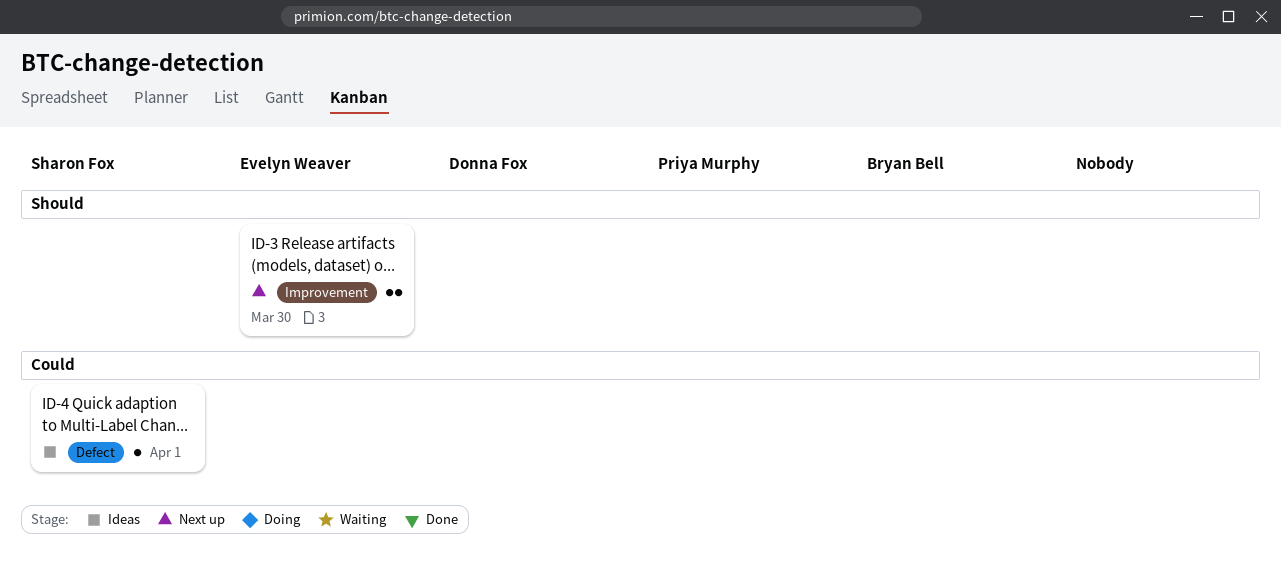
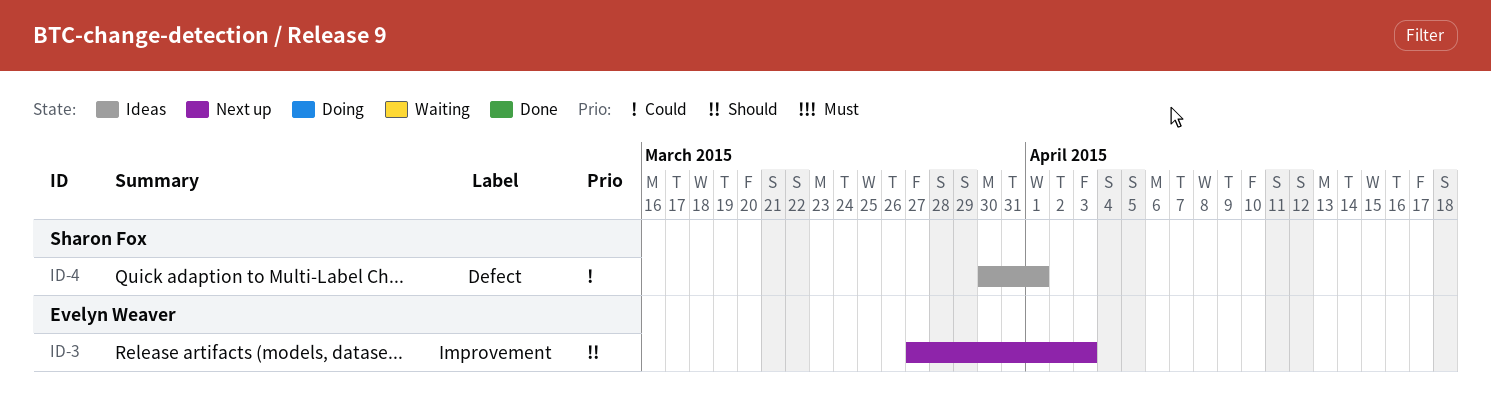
ID-3, due: Mar 30 -> Apr 3

